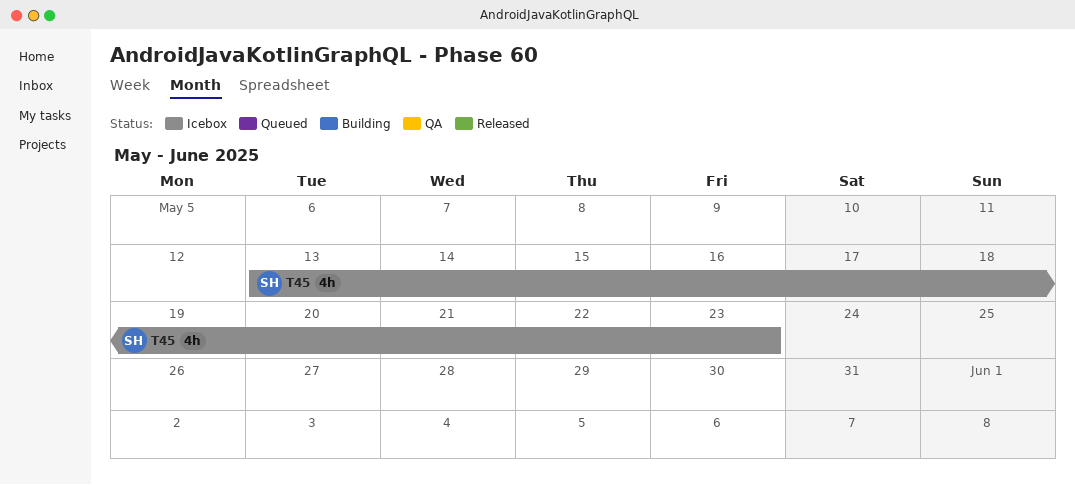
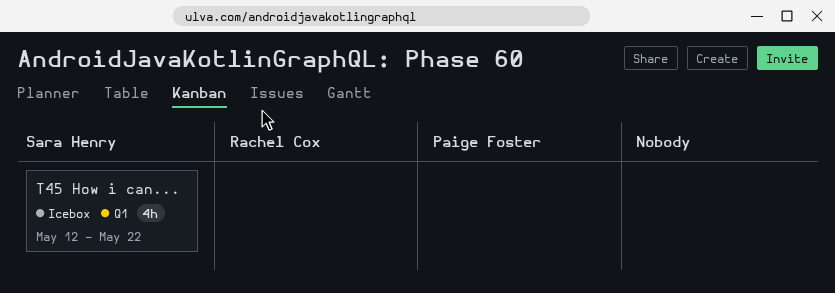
T45, start: May 13 -> May 12
T45, due: May 23 -> May 22

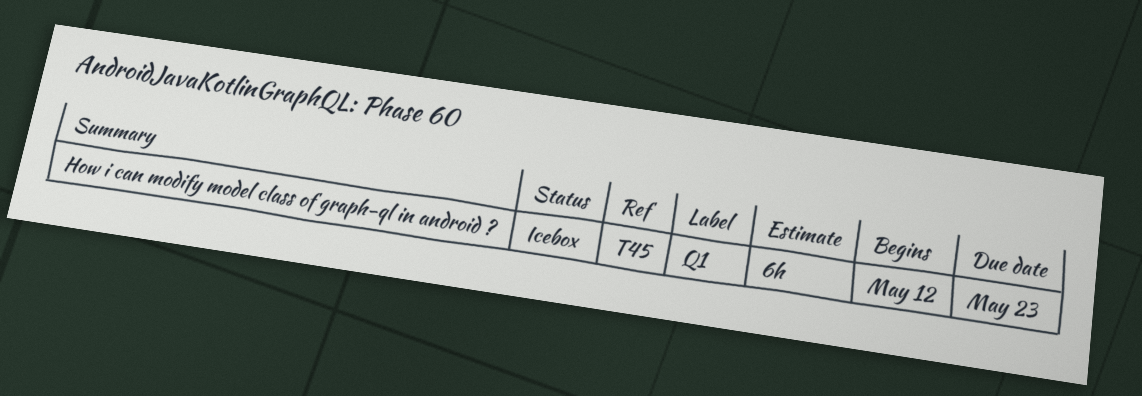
T45, estimate: 4h -> 6h
T45, due: May 22 -> May 23

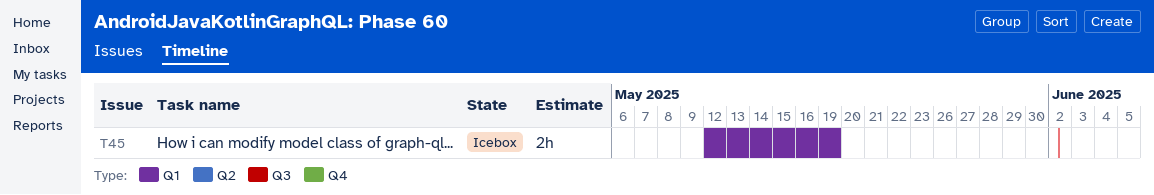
T45, estimate: 6h -> 2h
T45, due: May 23 -> May 19

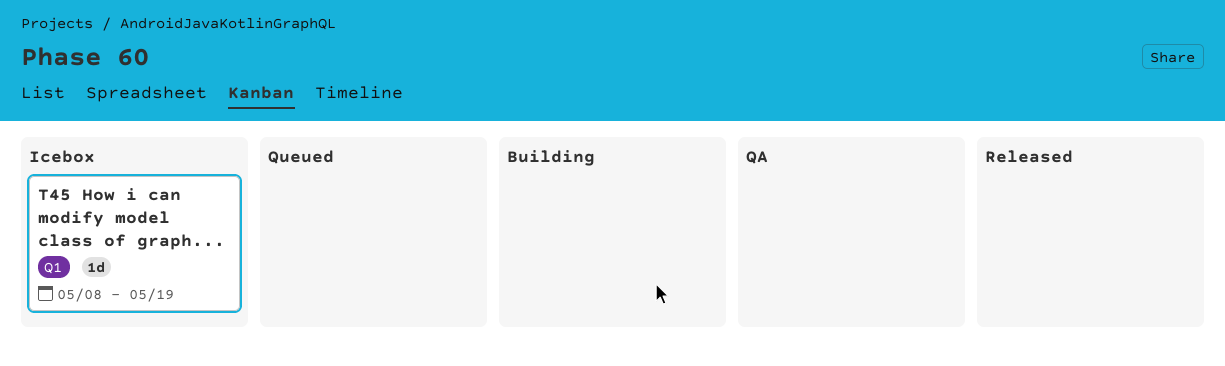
T45, estimate: 2h -> 1d
T45, start: May 12 -> May 8

